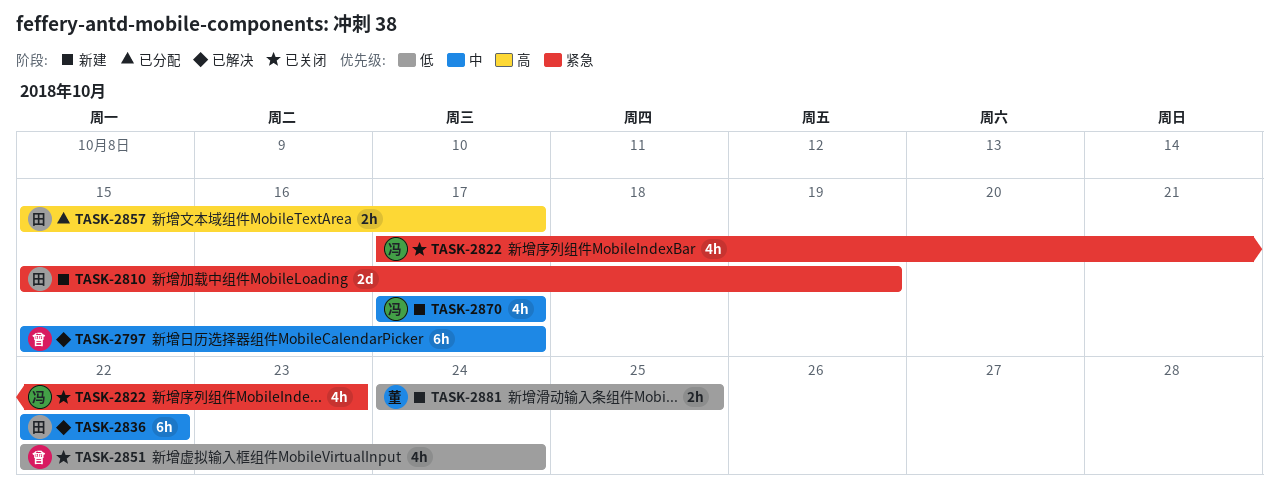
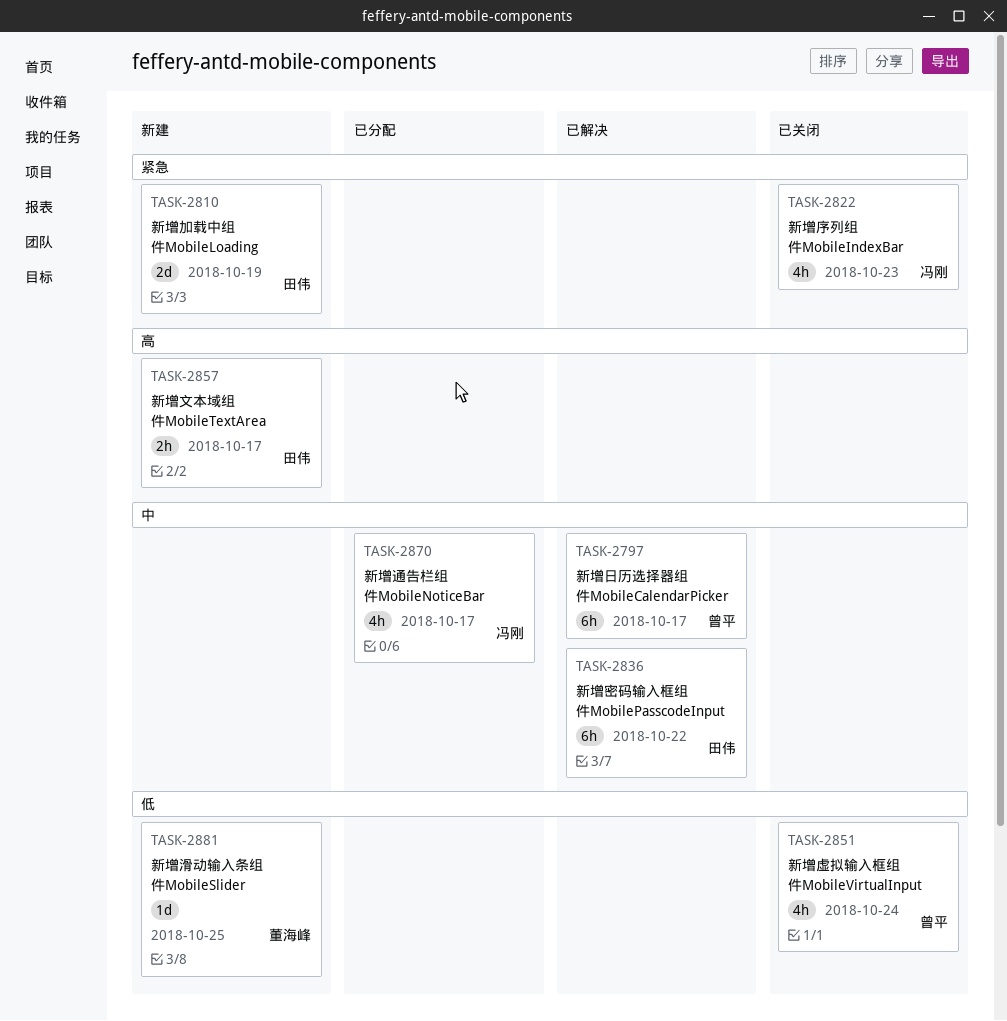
TASK-2857, status: 已分配 -> 新建
TASK-2870, status: 新建 -> 已分配
TASK-2881, estimate: 2h -> 1d

